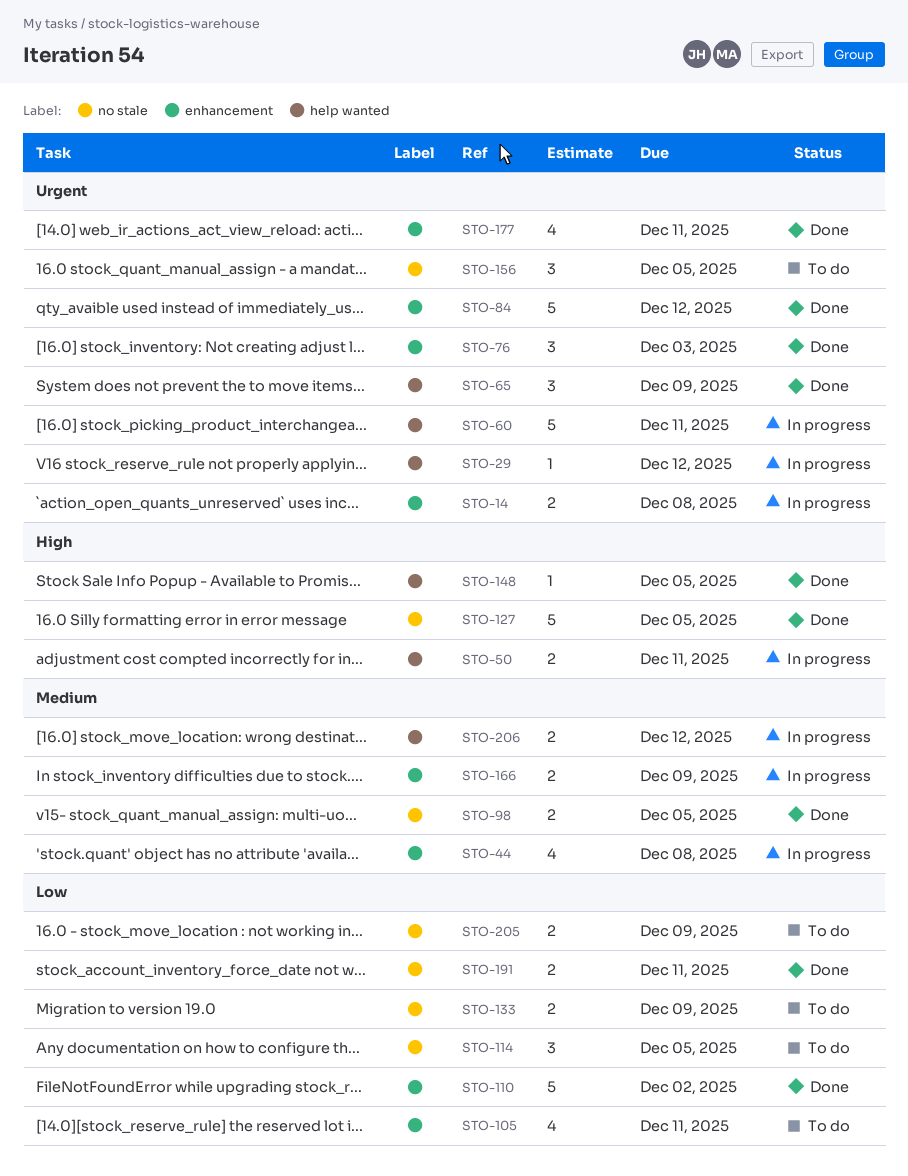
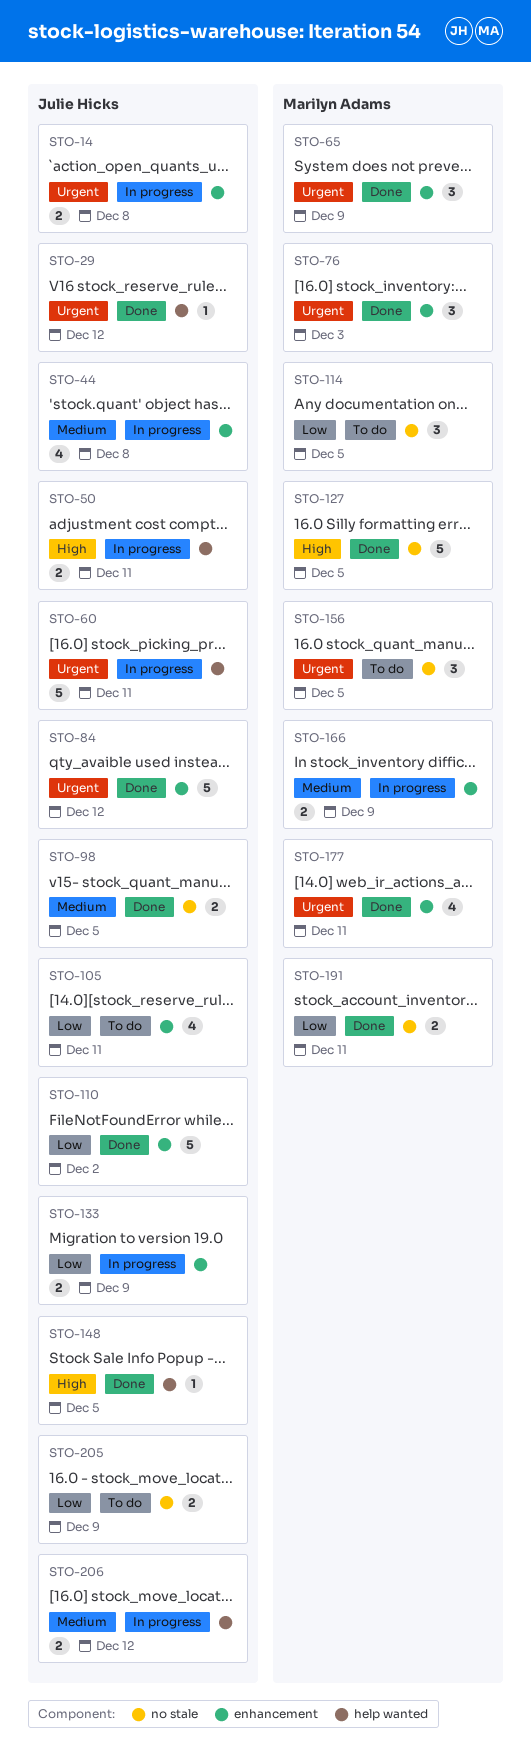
STO-29, status: In progress -> Done
STO-65, label: help wanted -> enhancement
STO-133, status: To do -> In progress
STO-133, label: no stale -> enhancement

